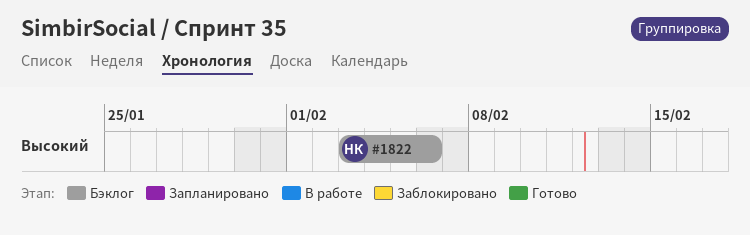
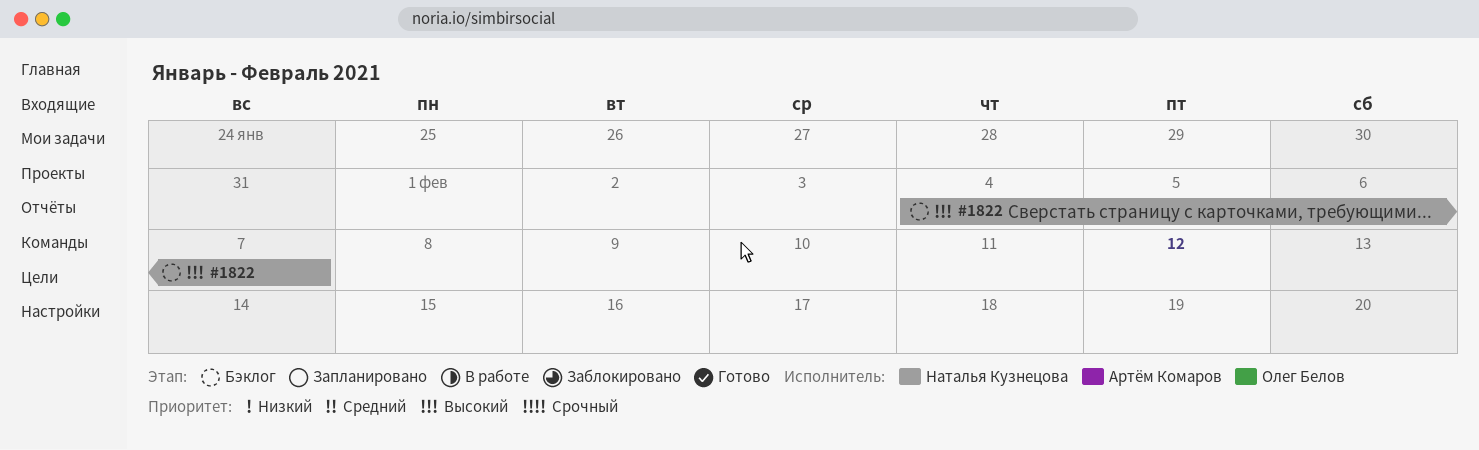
#1822, start: Feb 3 -> Feb 4
#1822, due: Feb 6 -> Feb 7

